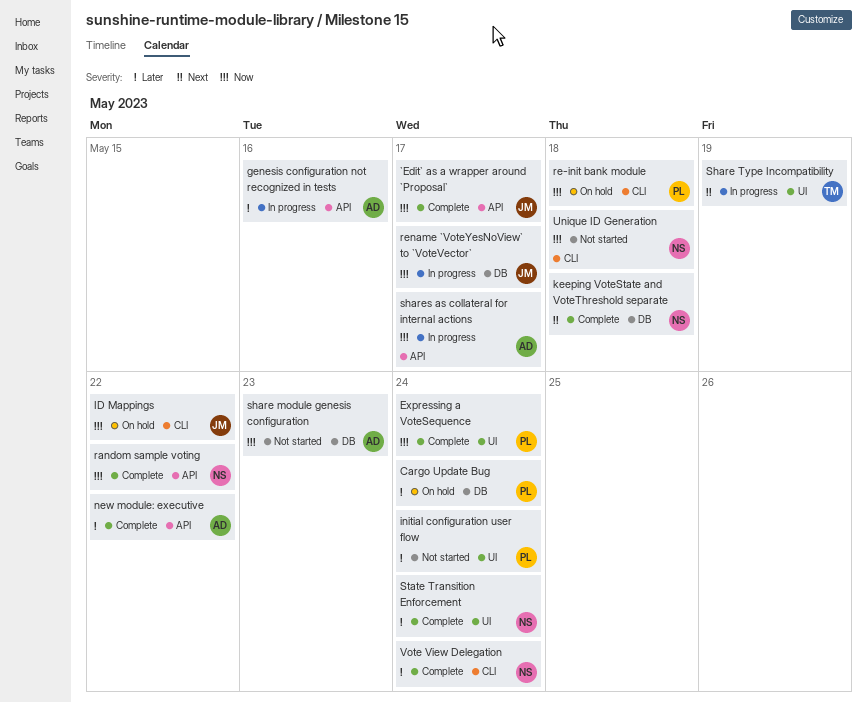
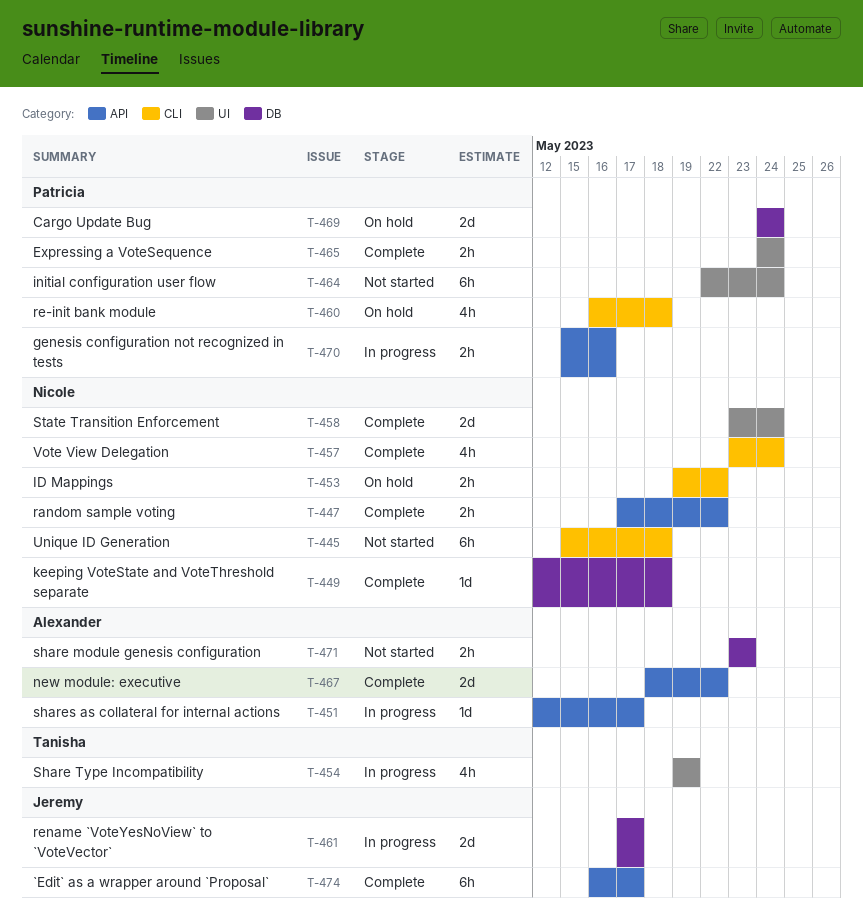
genesis configuration not recognized in tests, owner: Alexander -> Patricia
ID Mappings, owner: Jeremy -> Nicole

